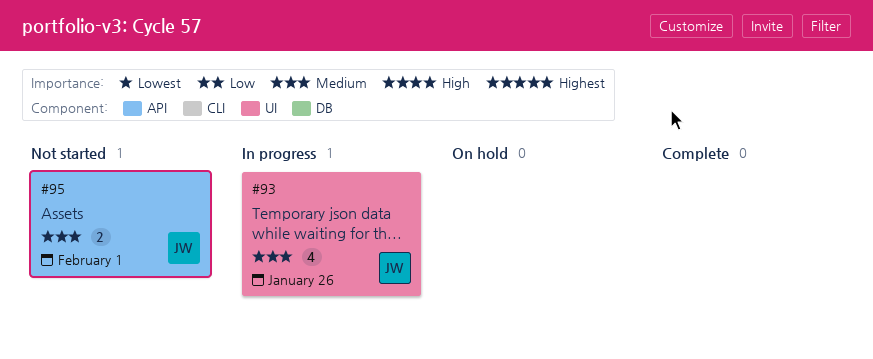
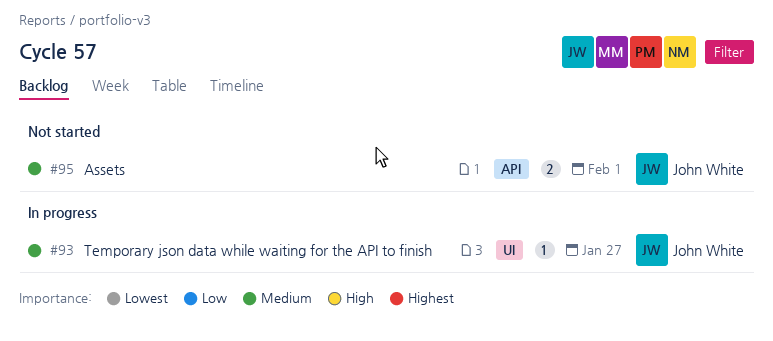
#93, estimate: 4 -> 1
#93, due: Jan 26 -> Jan 27

